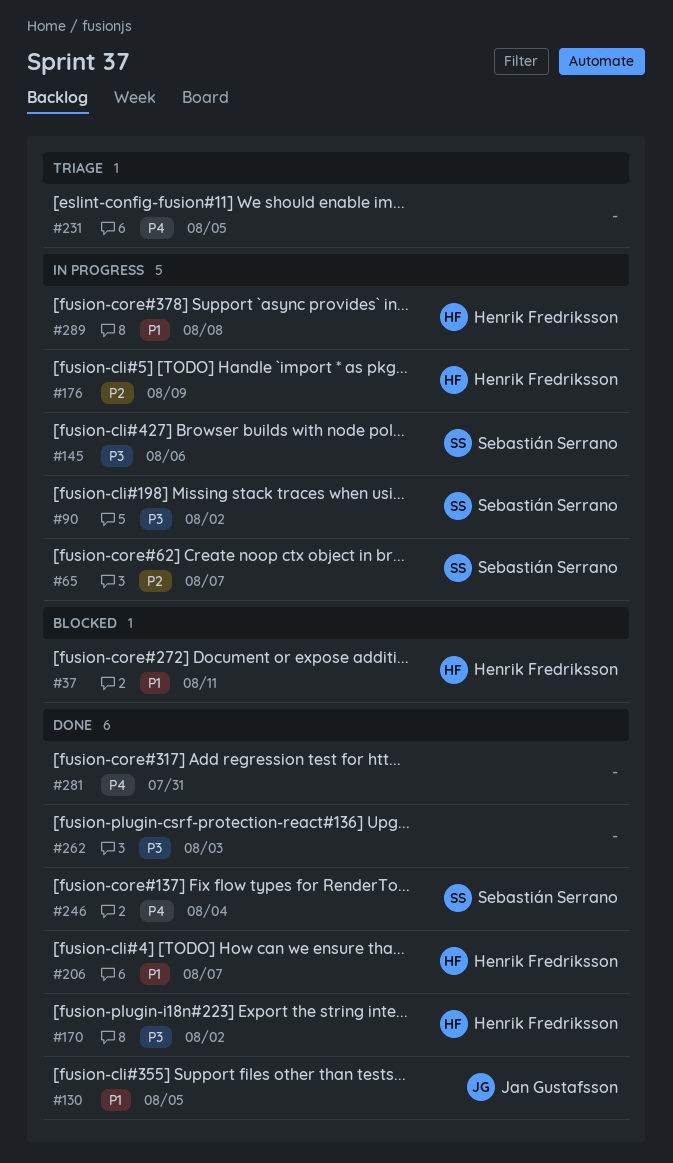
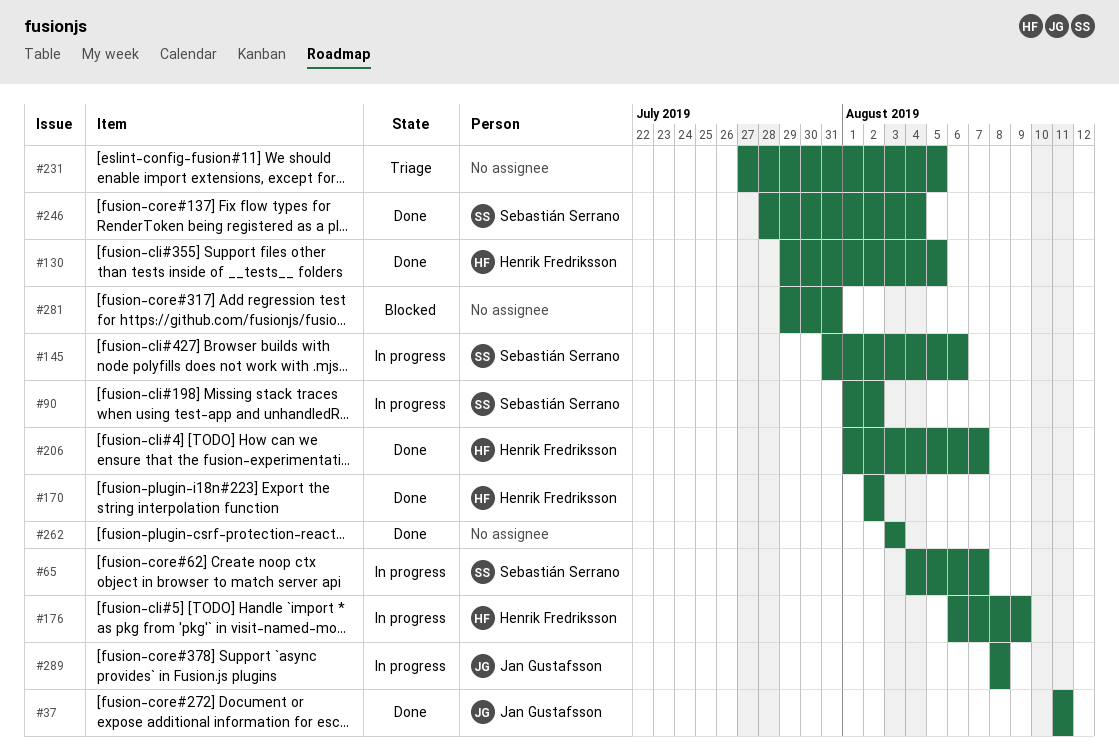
#37, status: Blocked -> Done
#37, owner: Henrik Fredriksson -> Jan Gustafsson
#130, owner: Jan Gustafsson -> Henrik Fredriksson
#281, status: Done -> Blocked
#289, owner: Henrik Fredriksson -> Jan Gustafsson

